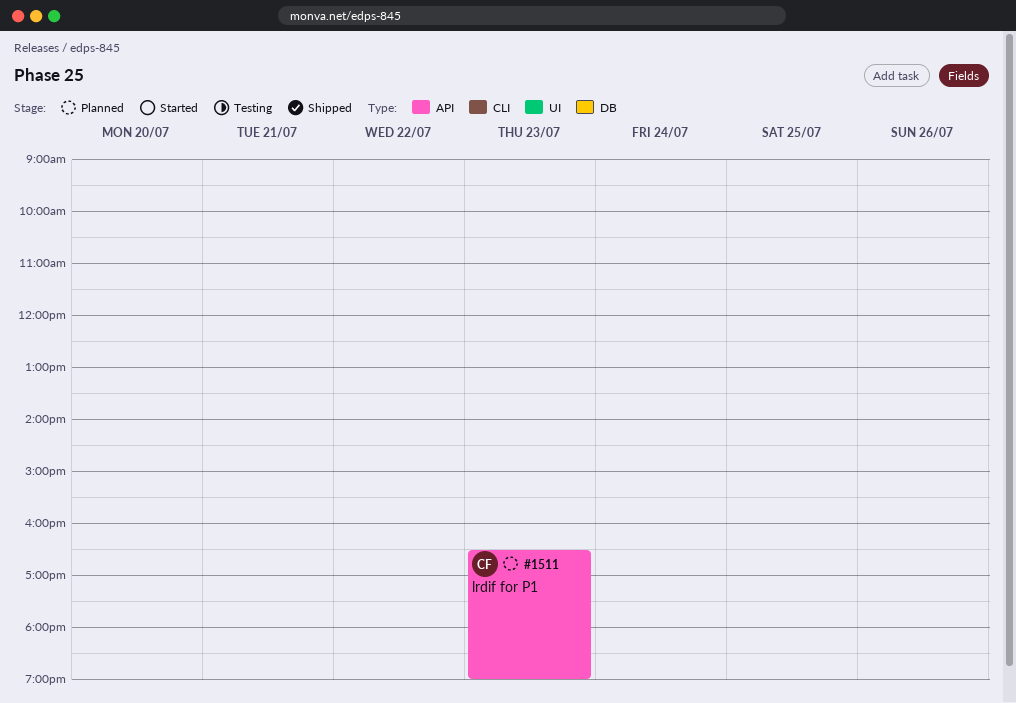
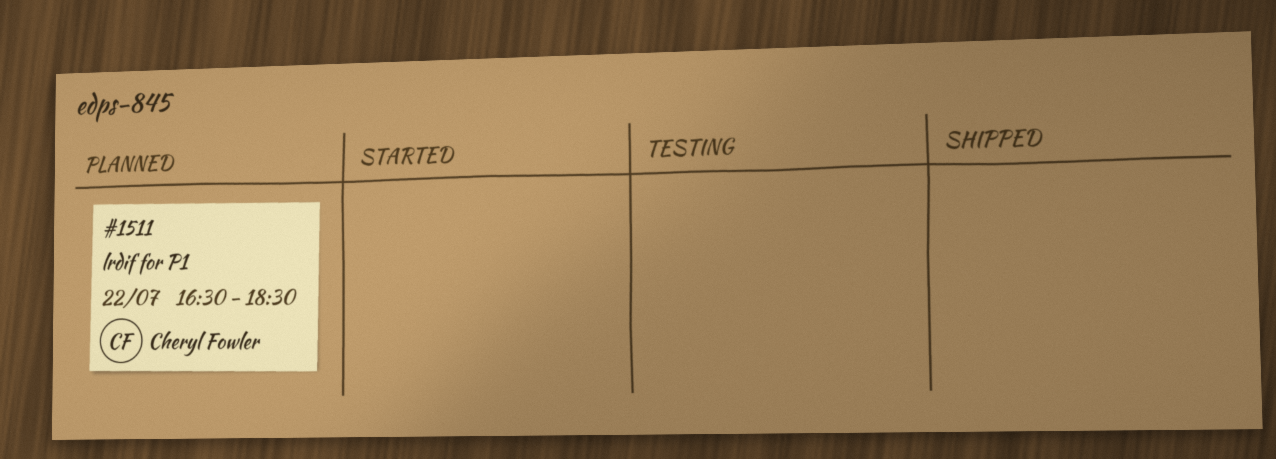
#1511, day: Jul 23 -> Jul 22
#1511, ends: 19:00 -> 18:30

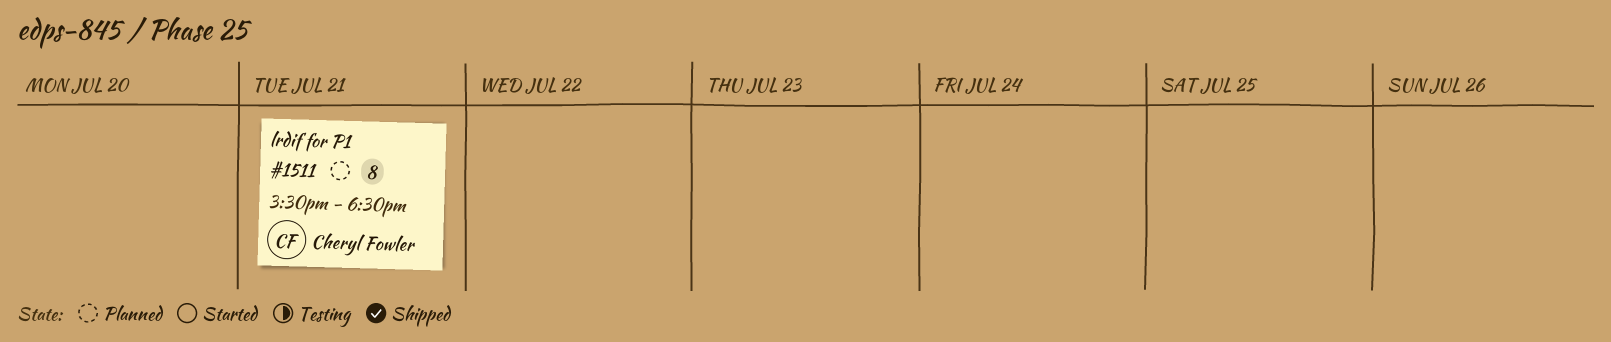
#1511, day: Jul 22 -> Jul 21
#1511, begins: 16:30 -> 15:30

